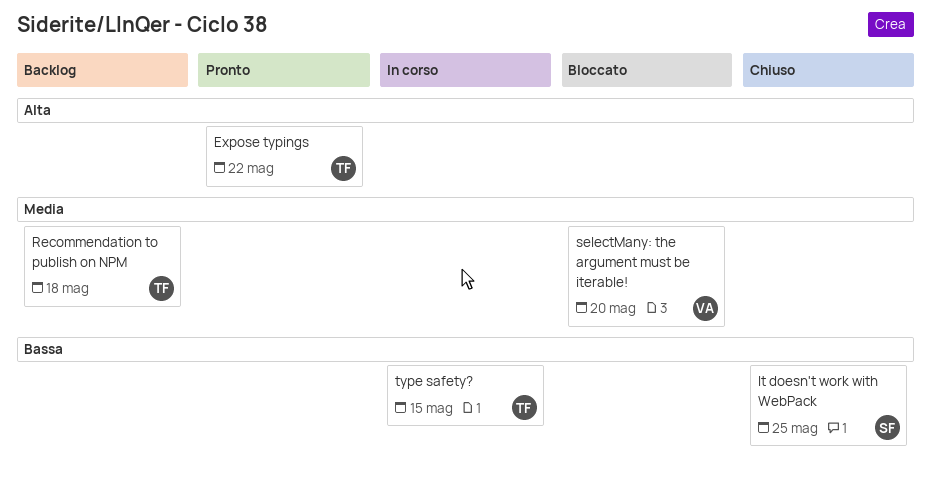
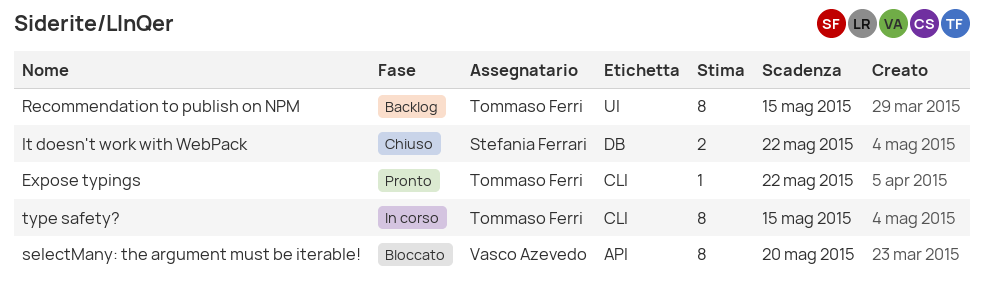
It doesn't work with WebPack, due: May 25 -> May 22
Recommendation to publish on NPM, due: May 18 -> May 15

